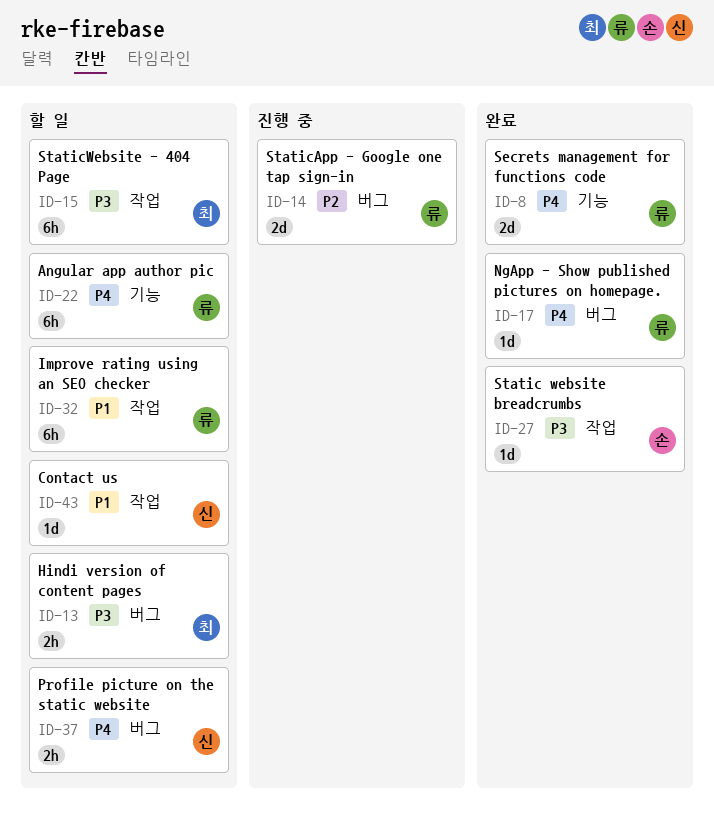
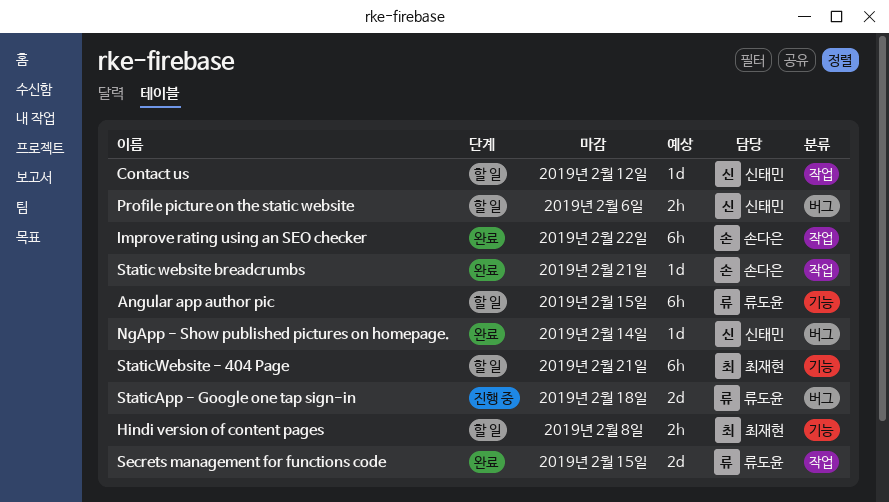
Hindi version of content pages, label: 버그 -> 기능
Improve rating using an SEO checker, status: 할 일 -> 완료
Improve rating using an SEO checker, owner: 류도윤 -> 손다은
NgApp - Show published pictures on homepage., owner: 류도윤 -> 신태민
Secrets management for functions code, label: 기능 -> 작업
StaticWebsite - 404 Page, label: 작업 -> 기능

